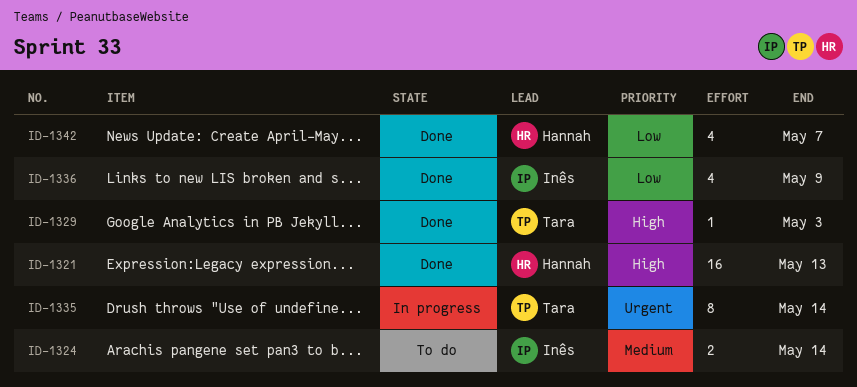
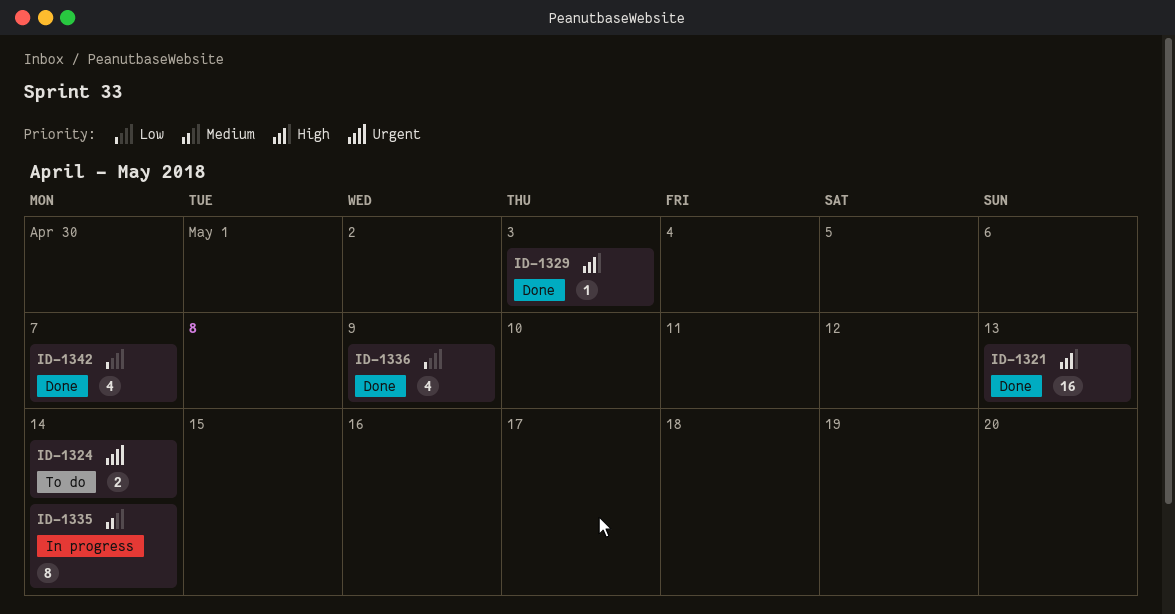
ID-1324, priority: Medium -> Urgent
ID-1335, priority: Urgent -> Medium

